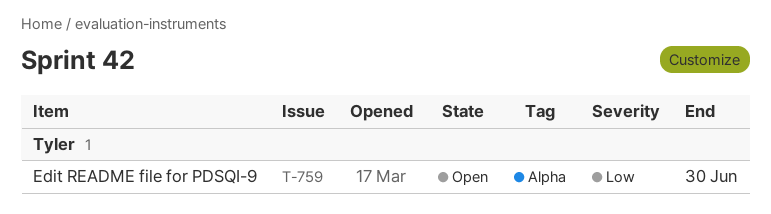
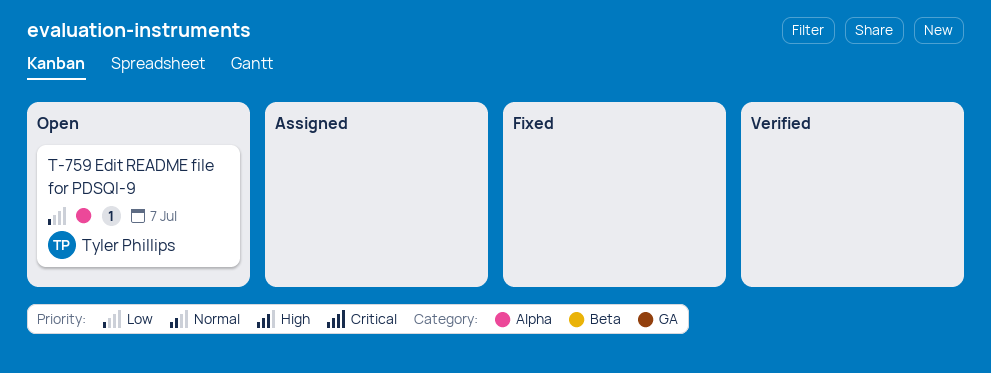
T-759, due: Jun 30 -> Jul 7

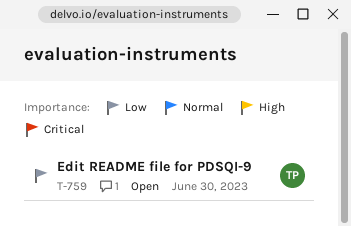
T-759, due: Jul 7 -> Jun 30

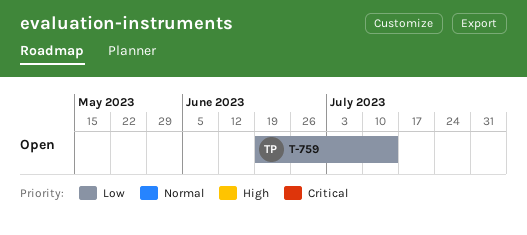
T-759, due: Jun 30 -> Jul 14

